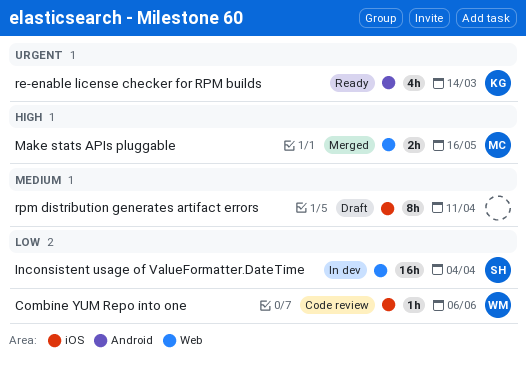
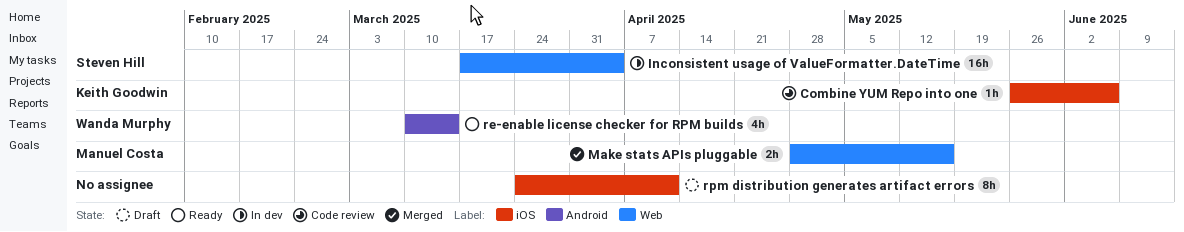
Combine YUM Repo into one, owner: Wanda Murphy -> Keith Goodwin
re-enable license checker for RPM builds, owner: Keith Goodwin -> Wanda Murphy

